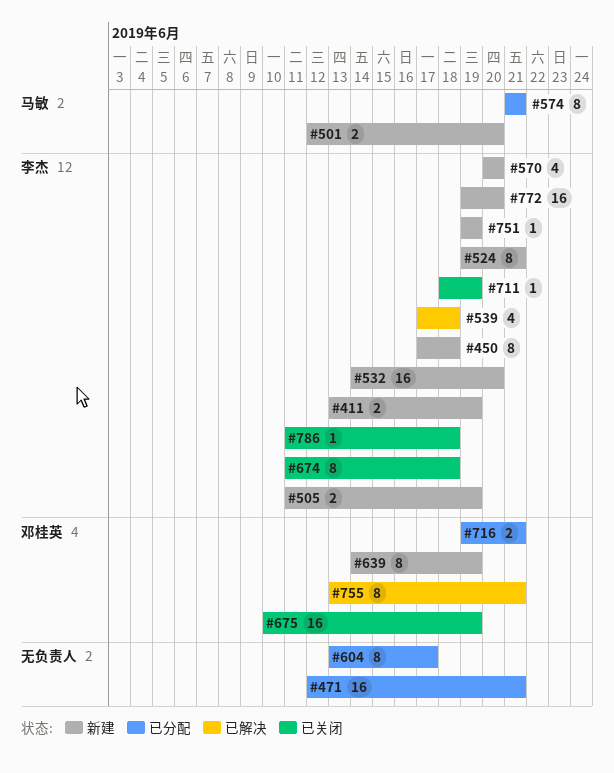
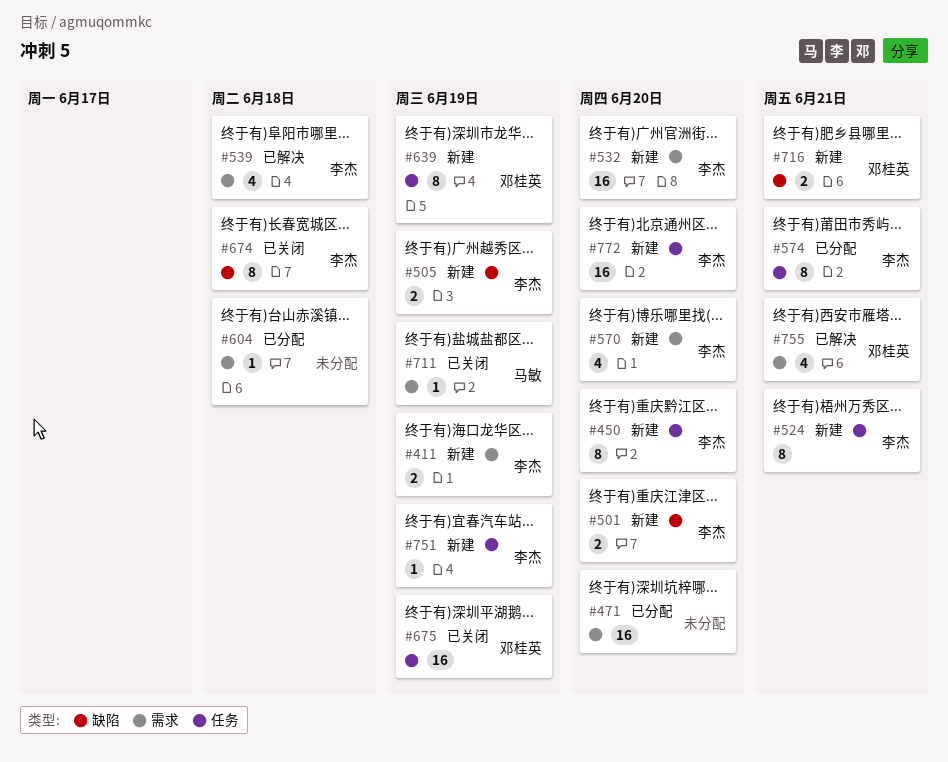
#450, due: Jun 18 -> Jun 20
#471, due: Jun 21 -> Jun 20
#501, owner: 马敏 -> 李杰
#574, owner: 马敏 -> 李杰
#604, estimate: 8 -> 1
#604, due: Jun 17 -> Jun 18
#711, owner: 李杰 -> 马敏
#716, status: 已分配 -> 新建
#755, estimate: 8 -> 4
#786: present -> none

